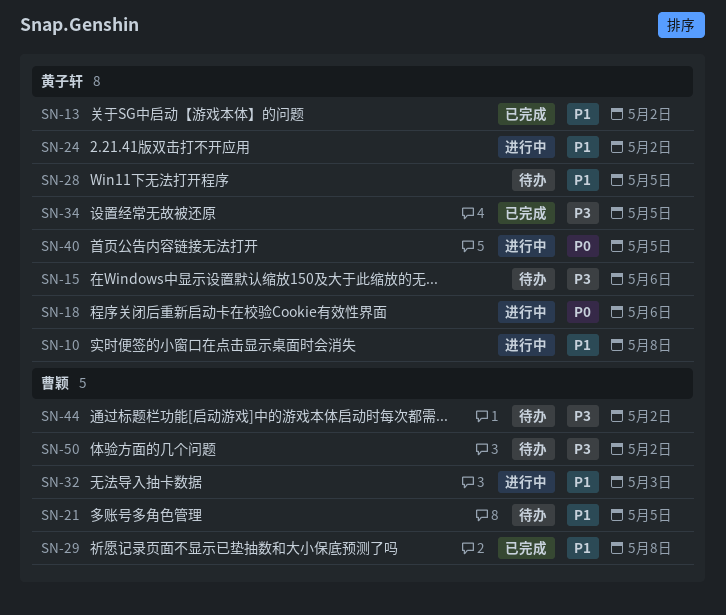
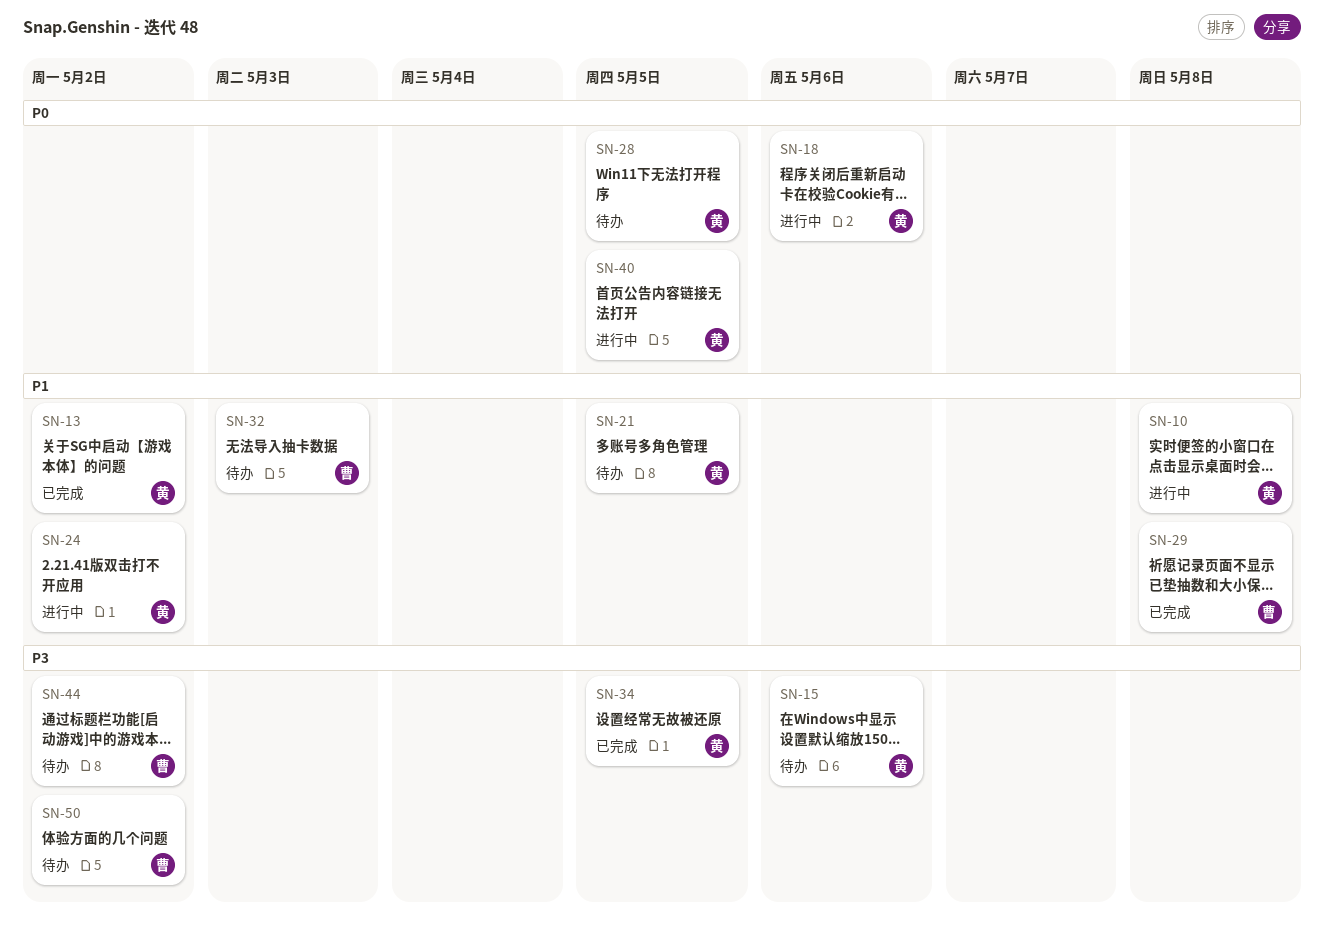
SN-21, owner: 曹颖 -> 黄子轩
SN-28, priority: P1 -> P0
SN-32, status: 进行中 -> 待办

